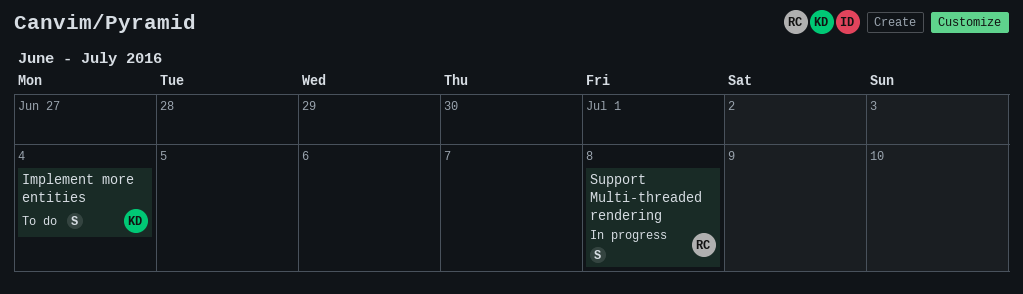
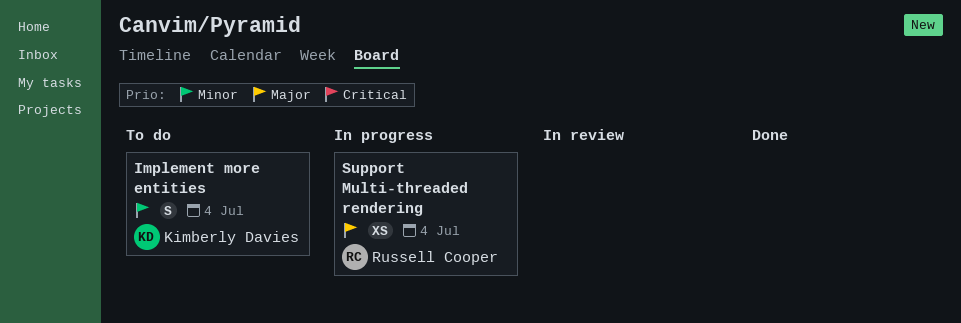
Support Multi-threaded rendering, estimate: S -> XS
Support Multi-threaded rendering, due: Jul 8 -> Jul 4

